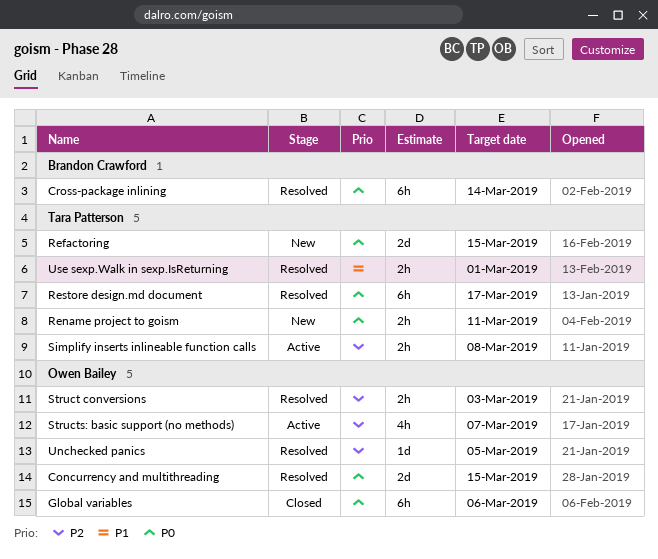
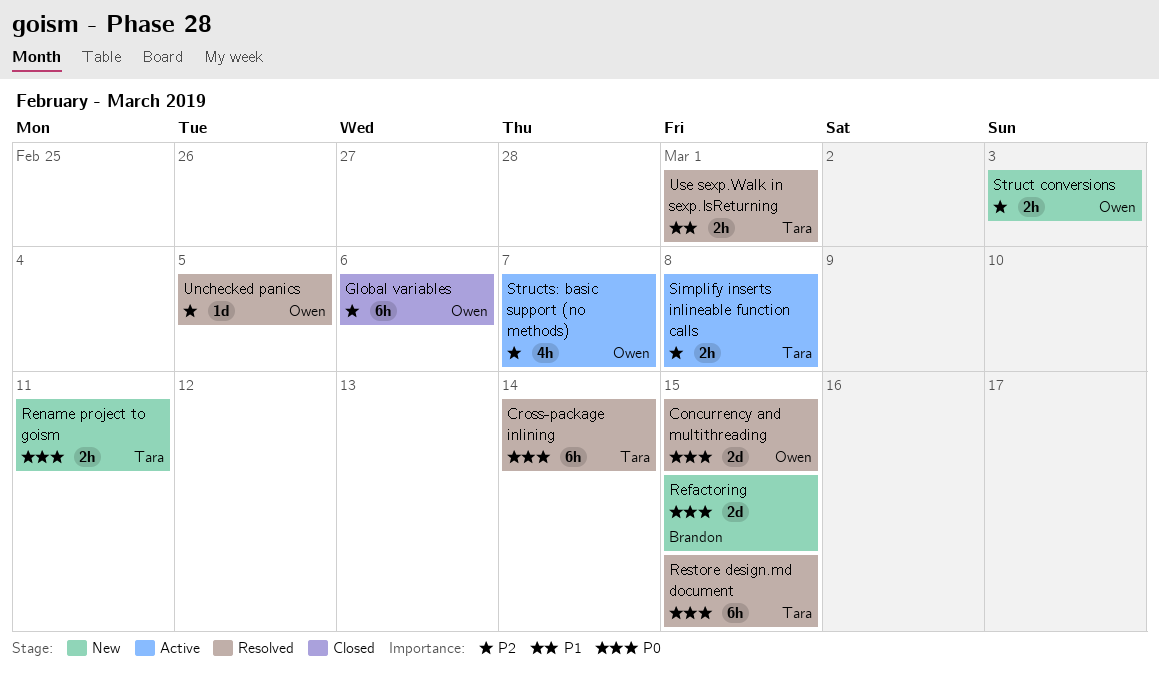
Cross-package inlining, owner: Brandon Crawford -> Tara Patterson
Global variables, priority: P0 -> P2
Refactoring, owner: Tara Patterson -> Brandon Crawford
Restore design.md document, due: Mar 17 -> Mar 15
Struct conversions, status: Resolved -> New

